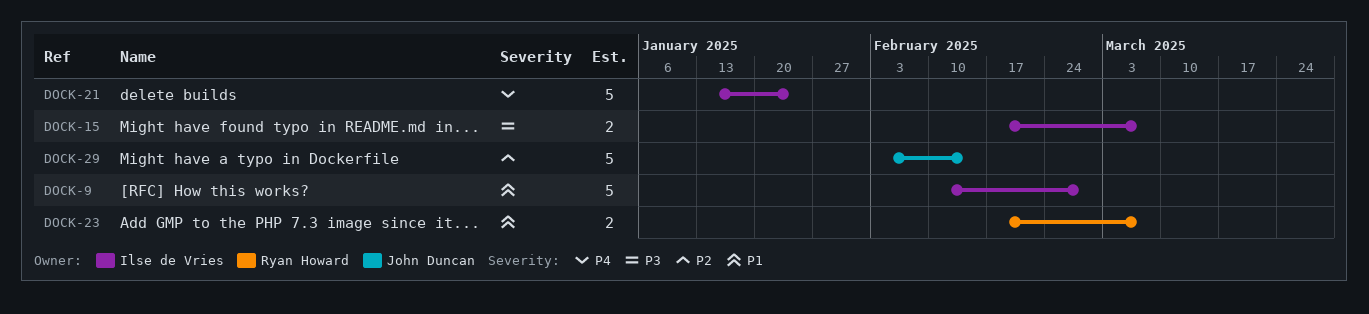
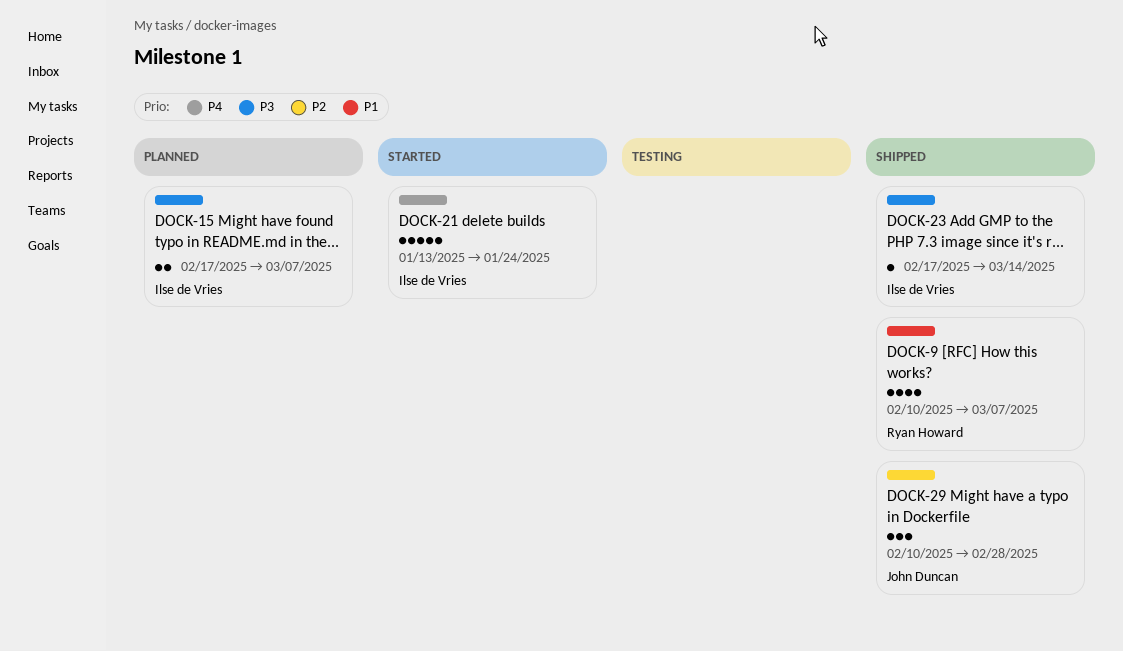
DOCK-9, owner: Ilse de Vries -> Ryan Howard
DOCK-9, estimate: 5 -> 4
DOCK-9, due: Feb 28 -> Mar 7
DOCK-23, owner: Ryan Howard -> Ilse de Vries
DOCK-23, priority: P1 -> P3
DOCK-23, estimate: 2 -> 1
DOCK-23, due: Mar 7 -> Mar 14
DOCK-29, estimate: 5 -> 3
DOCK-29, start: Feb 3 -> Feb 10
DOCK-29, due: Feb 14 -> Feb 28

